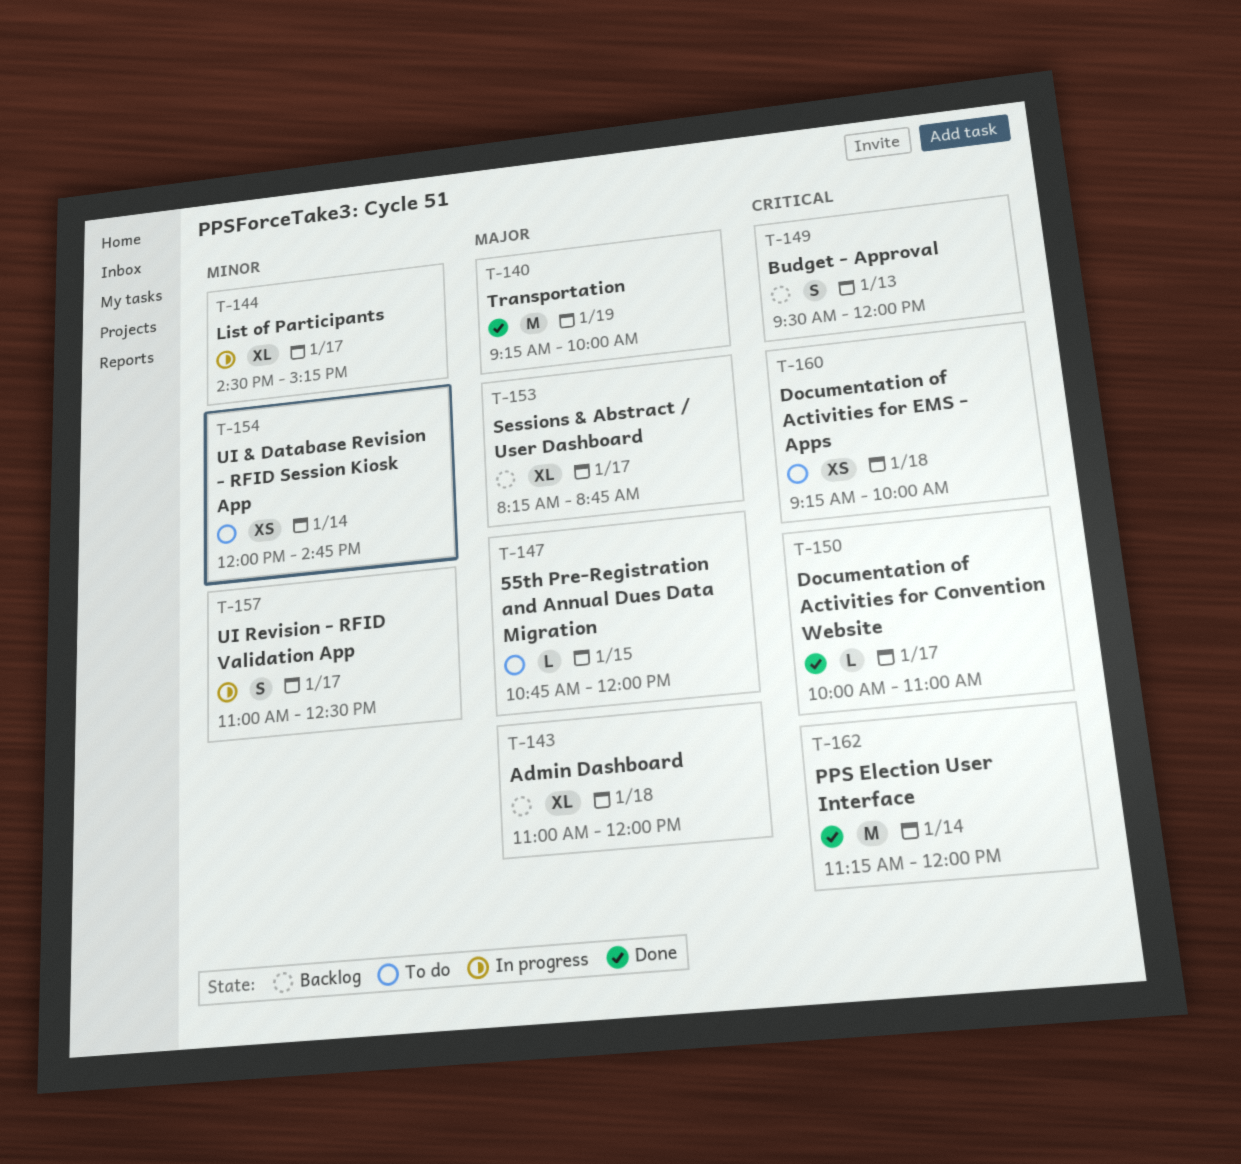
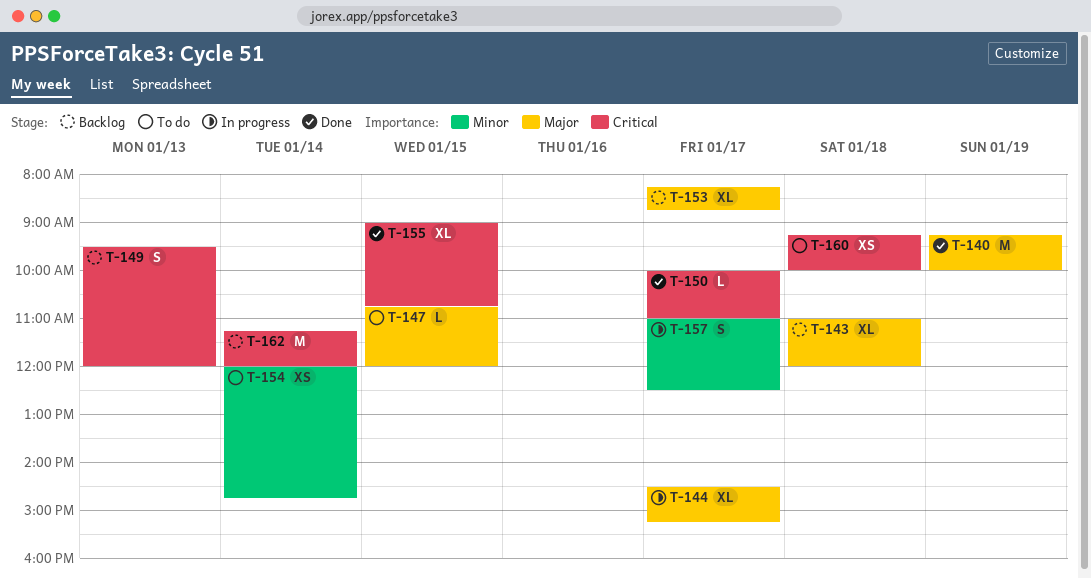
T-144, priority: Minor -> Major
T-155: none -> present
T-162, status: Done -> Backlog

